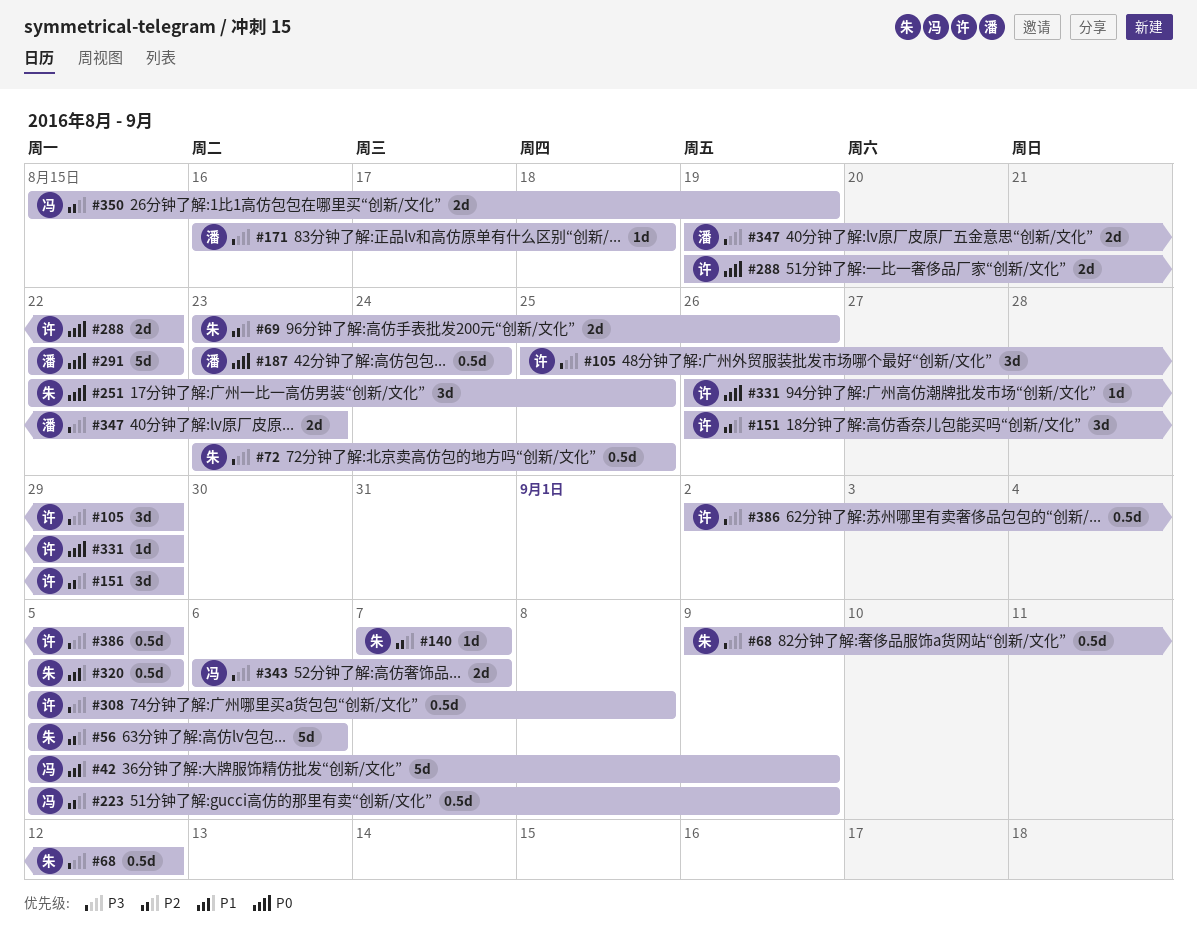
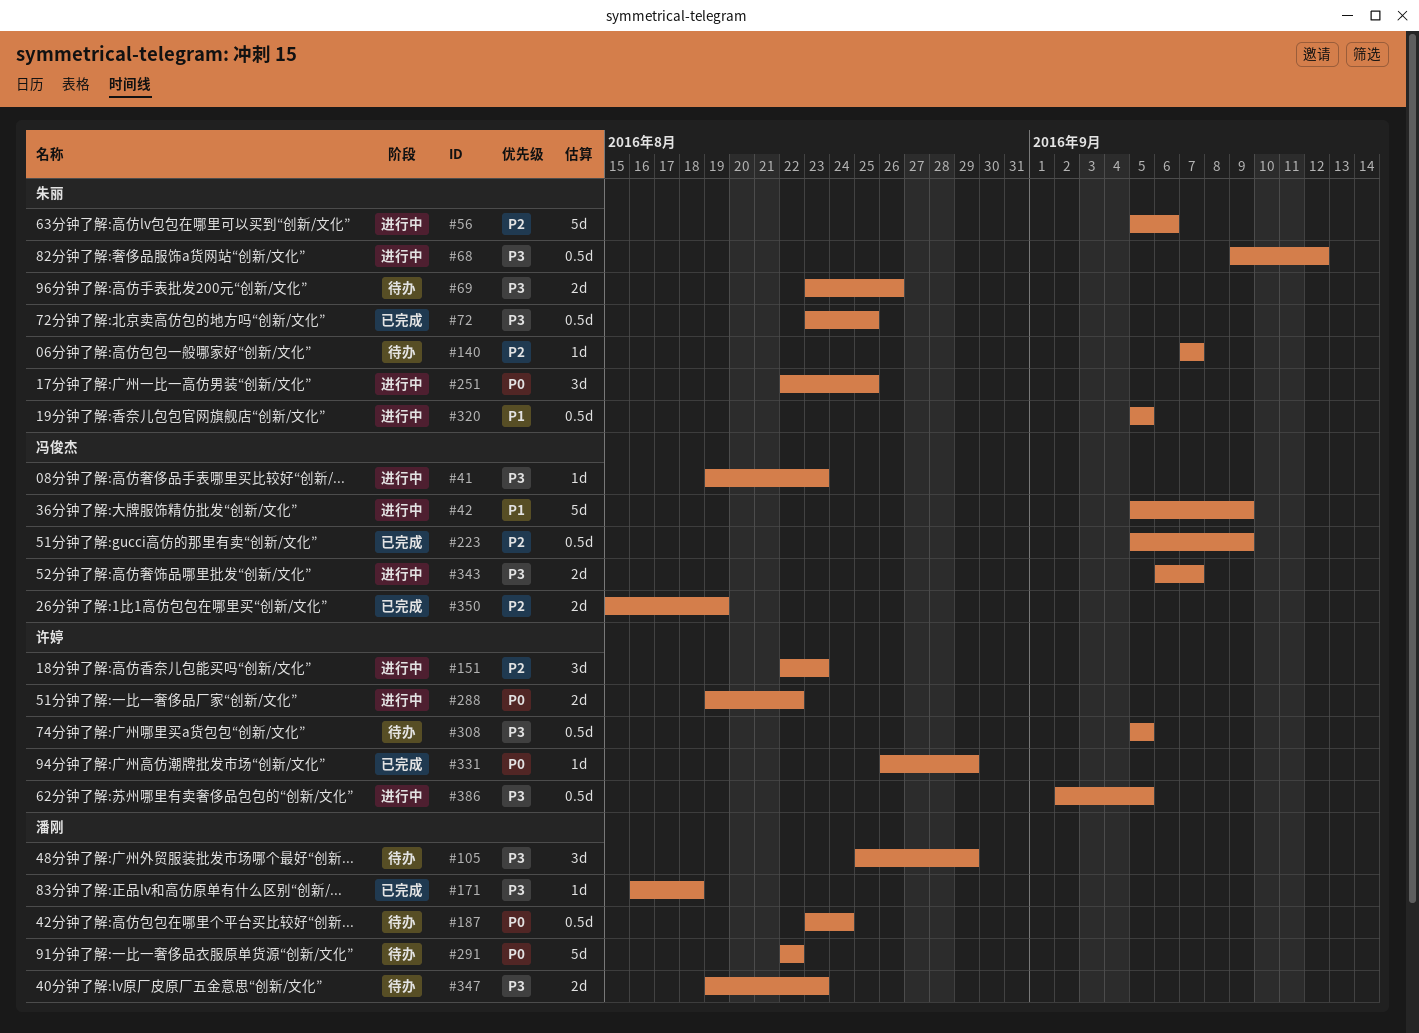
#41: none -> present
#69, priority: P2 -> P3
#105, owner: 许婷 -> 潘刚
#151, start: Aug 26 -> Aug 22
#151, due: Aug 29 -> Aug 23
#308, due: Sep 8 -> Sep 5

